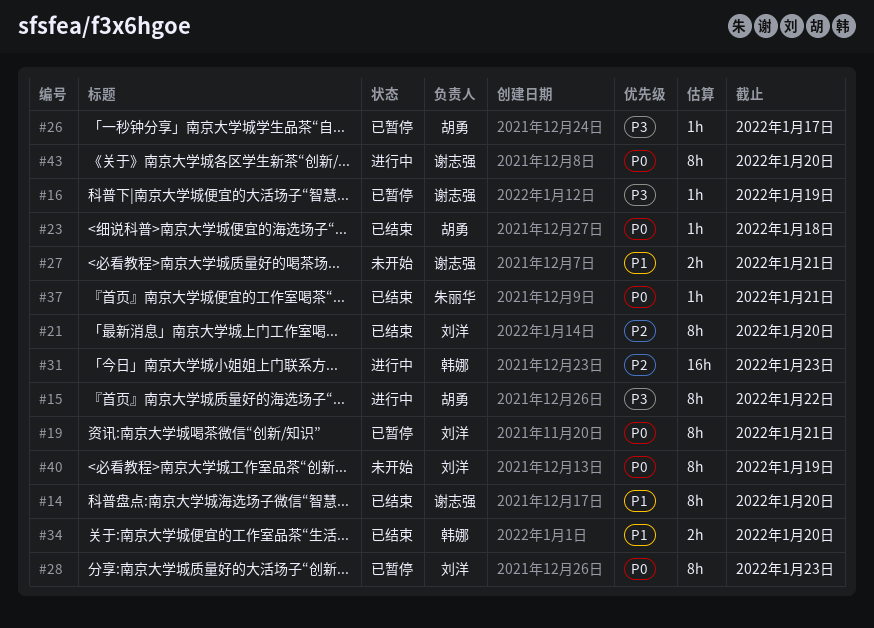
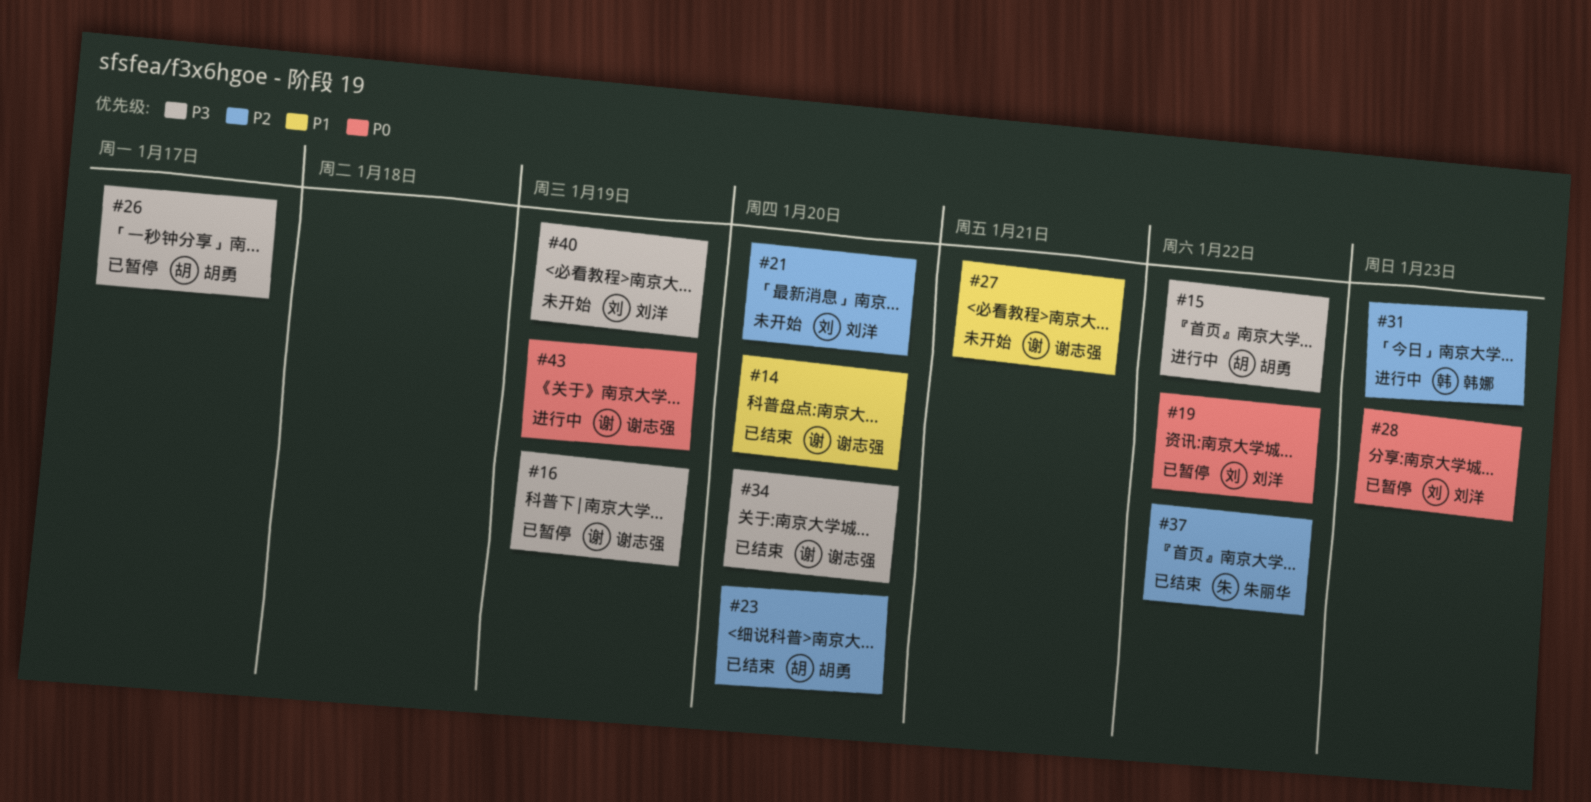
#19, due: Jan 21 -> Jan 22
#21, status: 已结束 -> 未开始
#23, priority: P0 -> P2
#23, due: Jan 18 -> Jan 20
#34, owner: 韩娜 -> 谢志强
#34, priority: P1 -> P3
#37, priority: P0 -> P2
#37, due: Jan 21 -> Jan 22
#40, priority: P0 -> P3
#43, due: Jan 20 -> Jan 19

